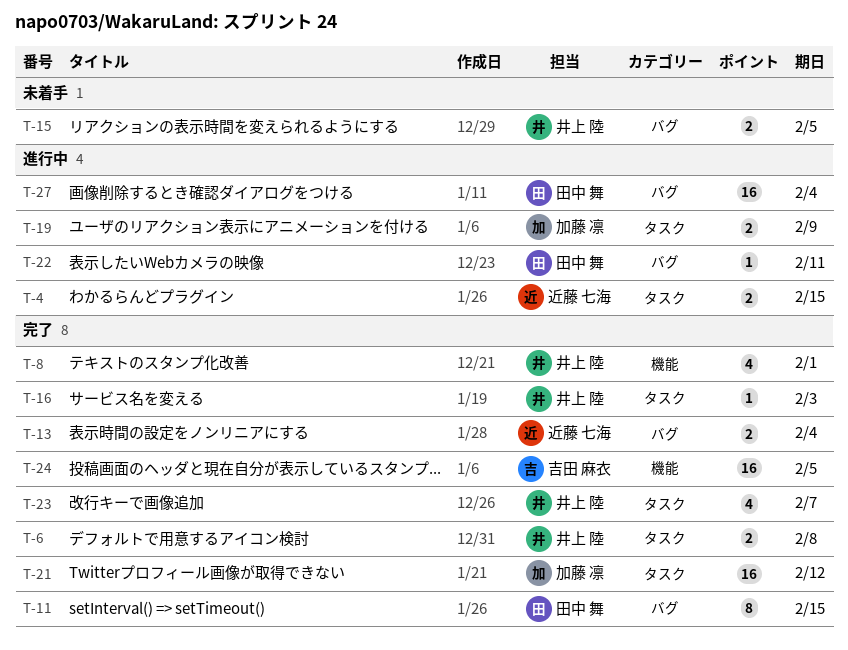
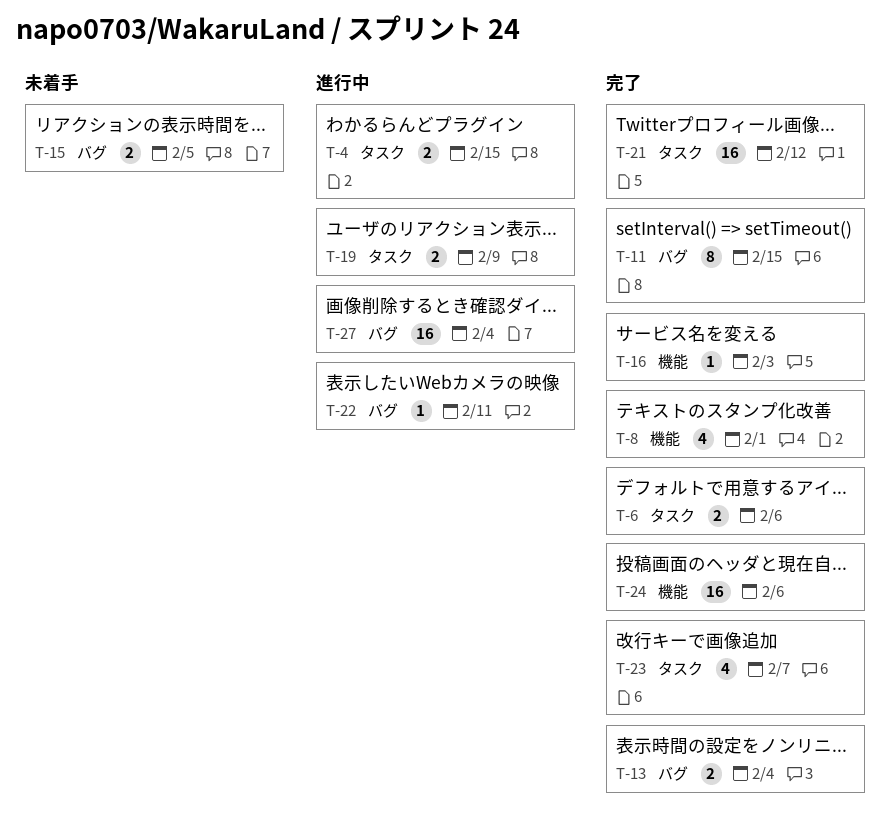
T-6, due: Feb 8 -> Feb 6
T-16, label: タスク -> 機能
T-24, due: Feb 5 -> Feb 6

